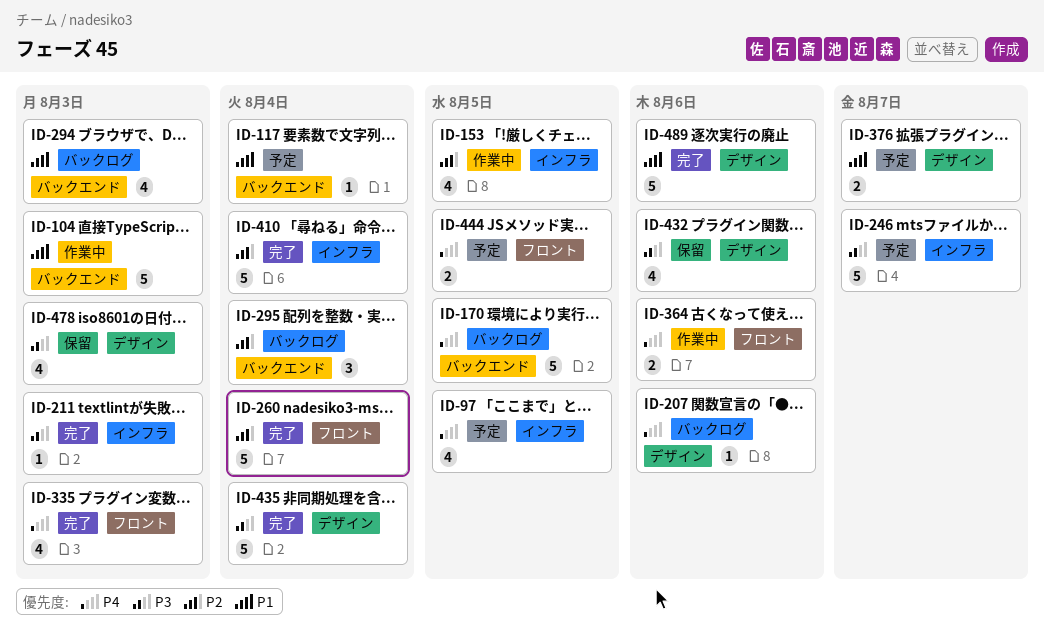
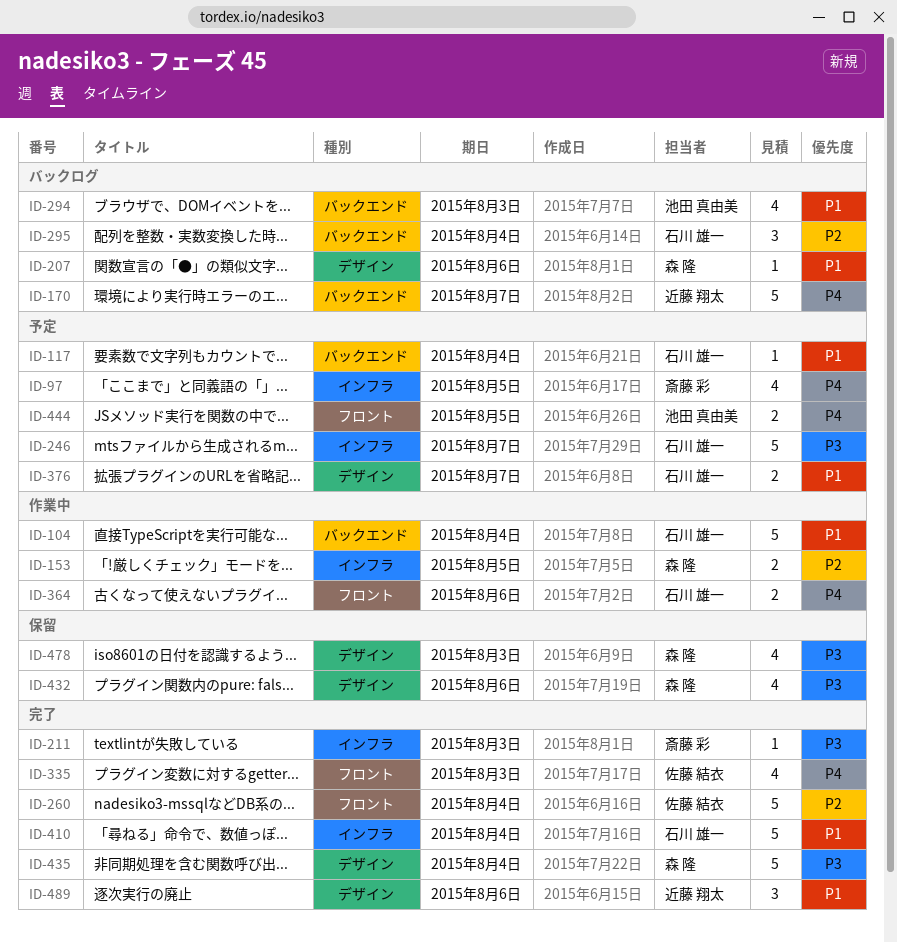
ID-104, due: Aug 3 -> Aug 4
ID-153, estimate: 4 -> 2
ID-170, due: Aug 5 -> Aug 7
ID-207, priority: P4 -> P1
ID-410, priority: P2 -> P1
ID-489, estimate: 5 -> 3

